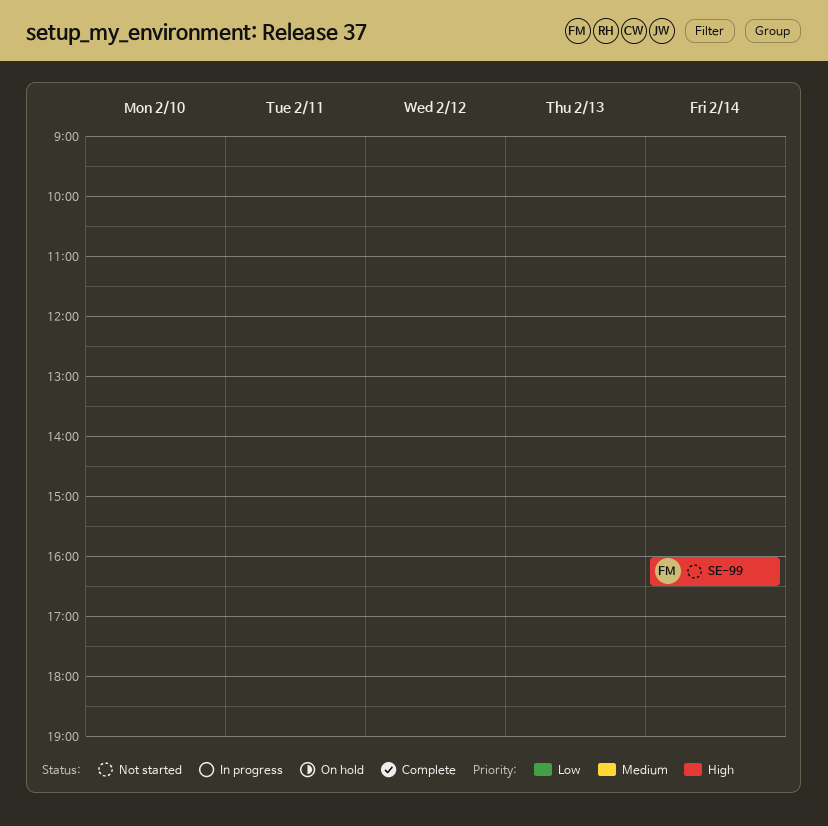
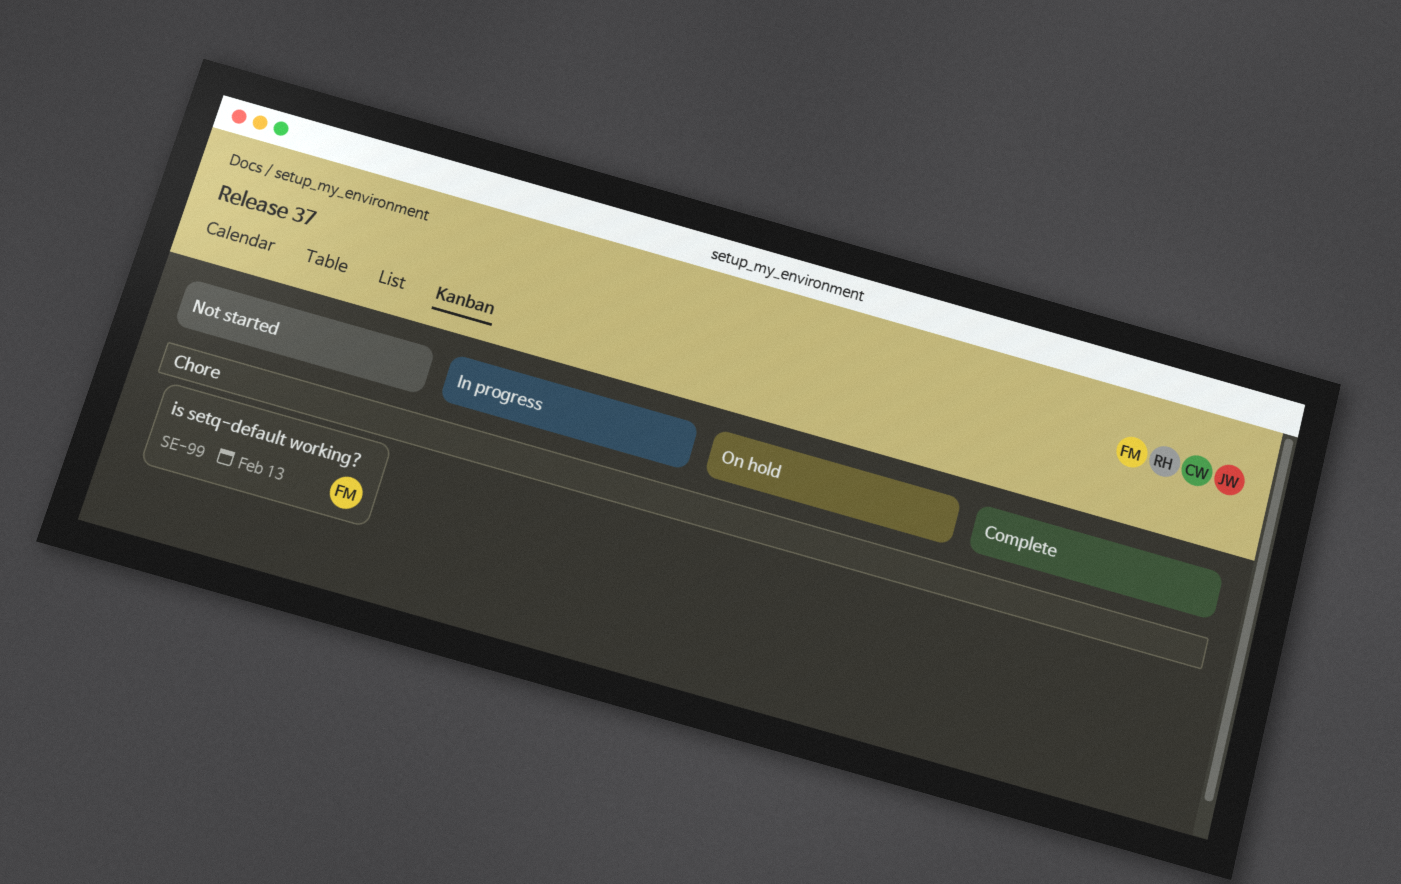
SE-99, day: Feb 14 -> Feb 13

